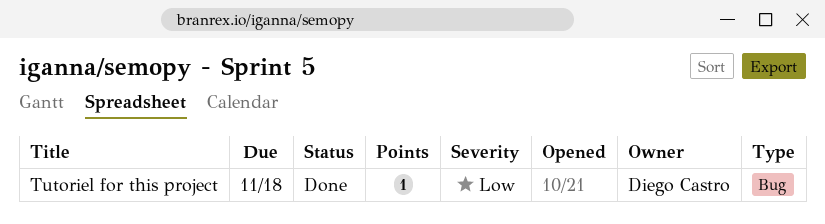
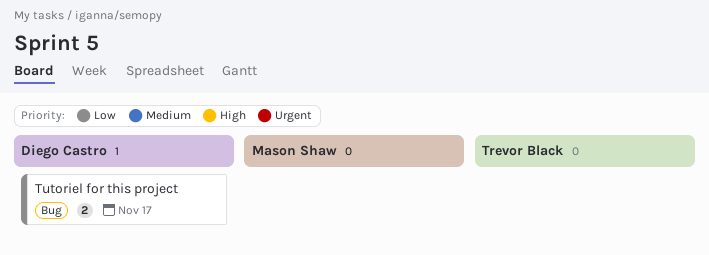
Tutoriel for this project, estimate: 1 -> 2
Tutoriel for this project, due: Nov 18 -> Nov 17

